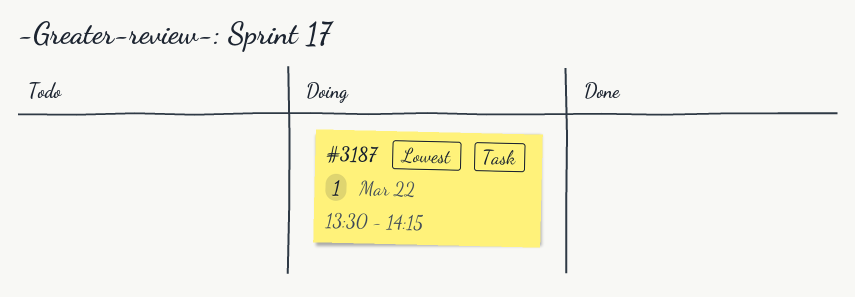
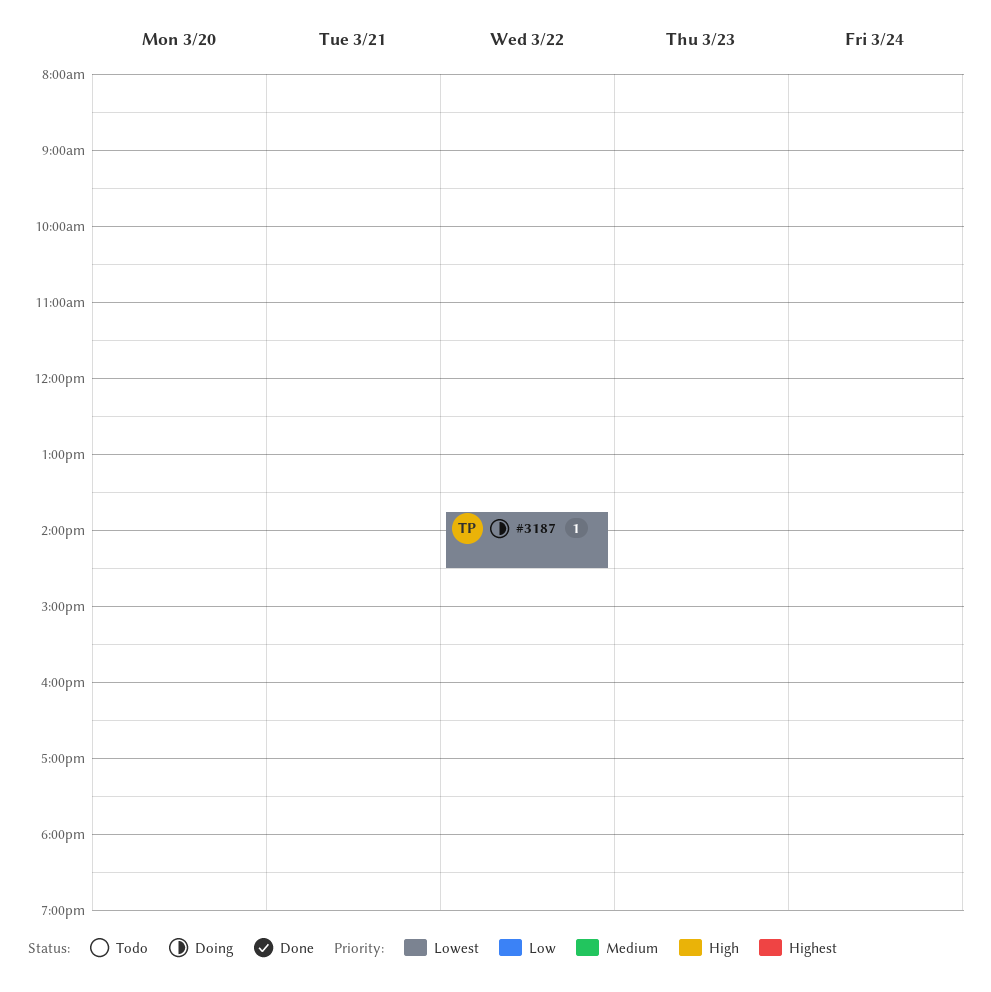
#3187, begins: 13:30 -> 13:45
#3187, ends: 14:15 -> 14:30

